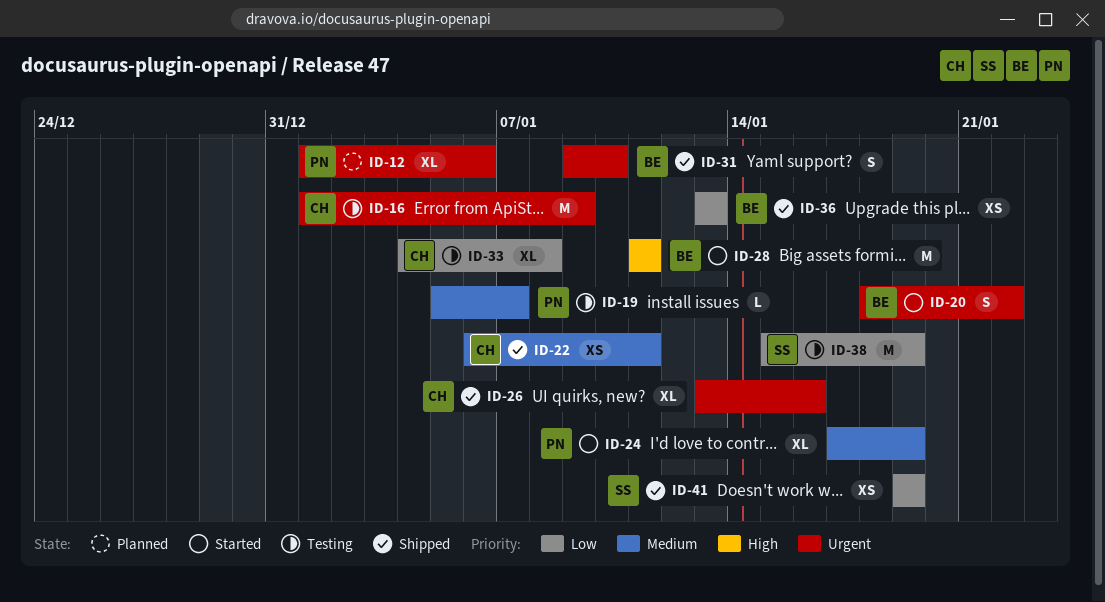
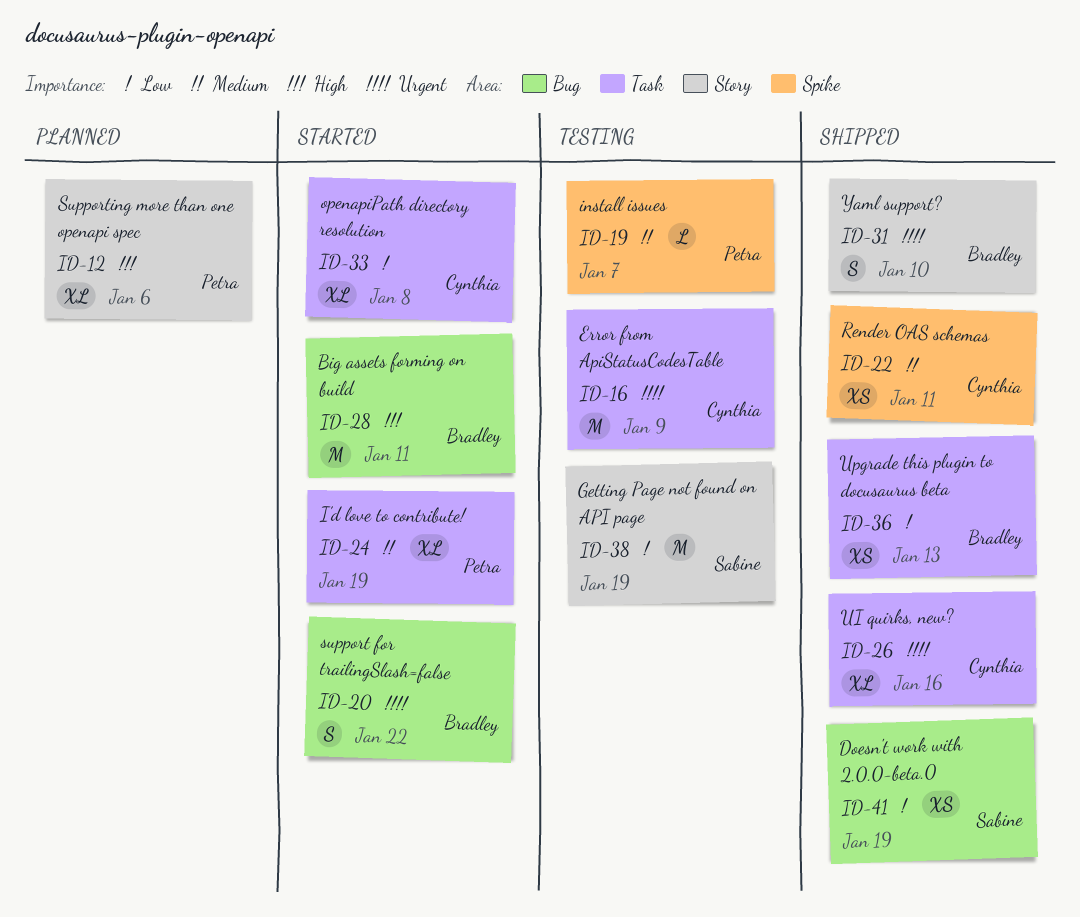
ID-12, priority: Urgent -> High
ID-33, status: Testing -> Started

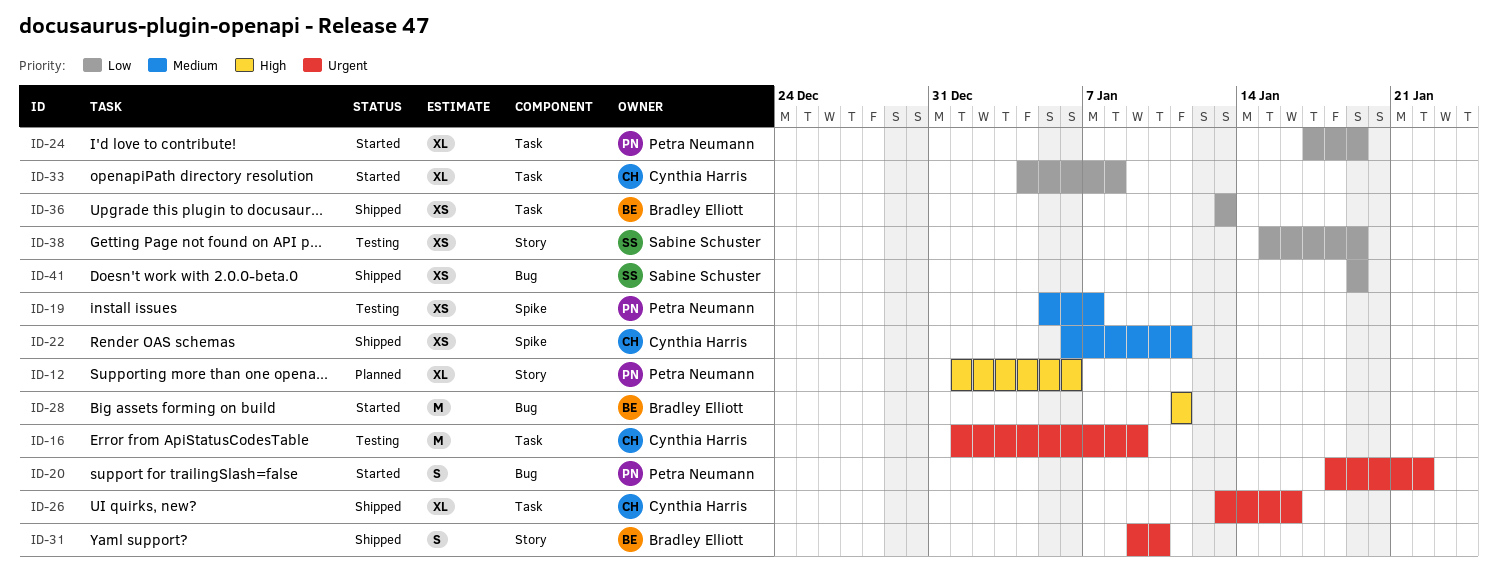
ID-19, estimate: L -> XS
ID-20, owner: Bradley Elliott -> Petra Neumann
ID-24, priority: Medium -> Low
ID-38, estimate: M -> XS

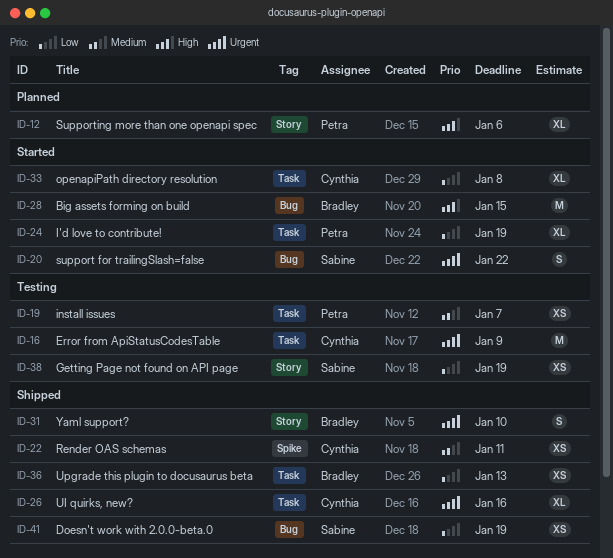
ID-19, label: Spike -> Task
ID-20, owner: Petra Neumann -> Sabine Schuster
ID-28, due: Jan 11 -> Jan 15

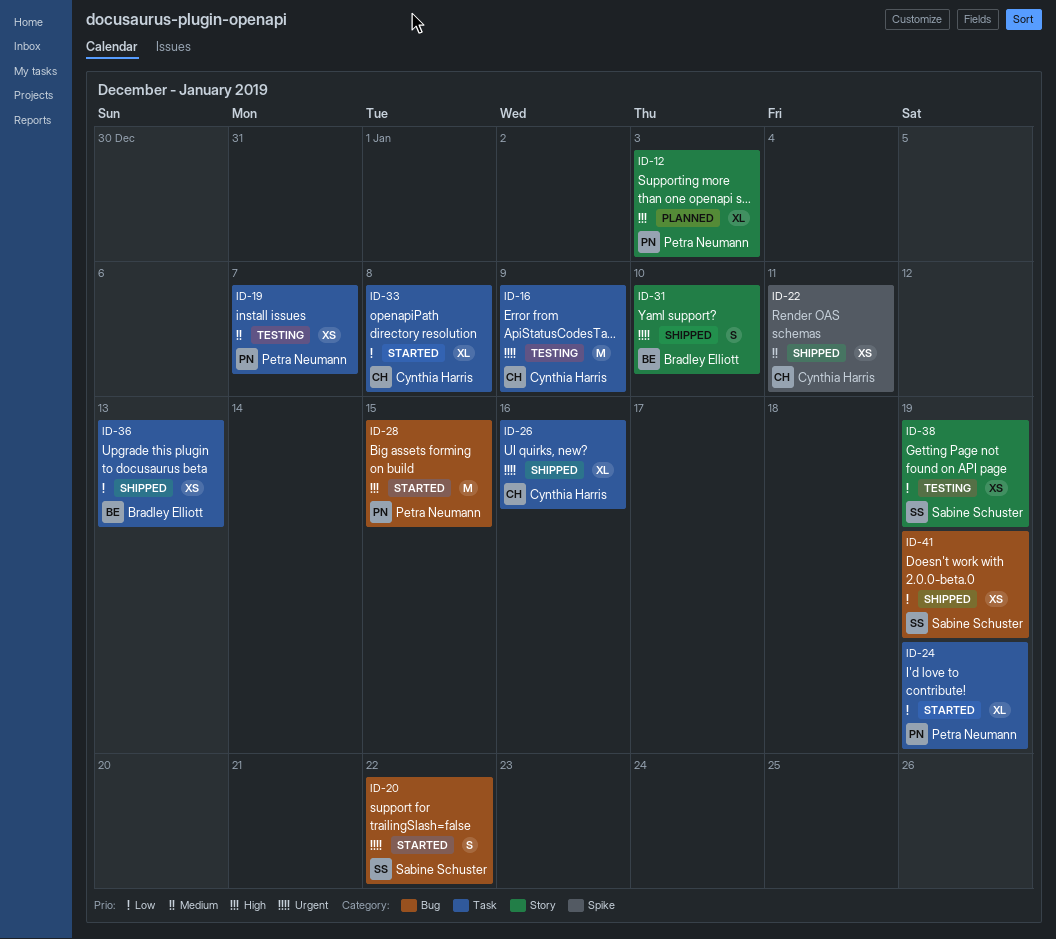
ID-12, due: Jan 6 -> Jan 3
ID-28, owner: Bradley Elliott -> Petra Neumann

